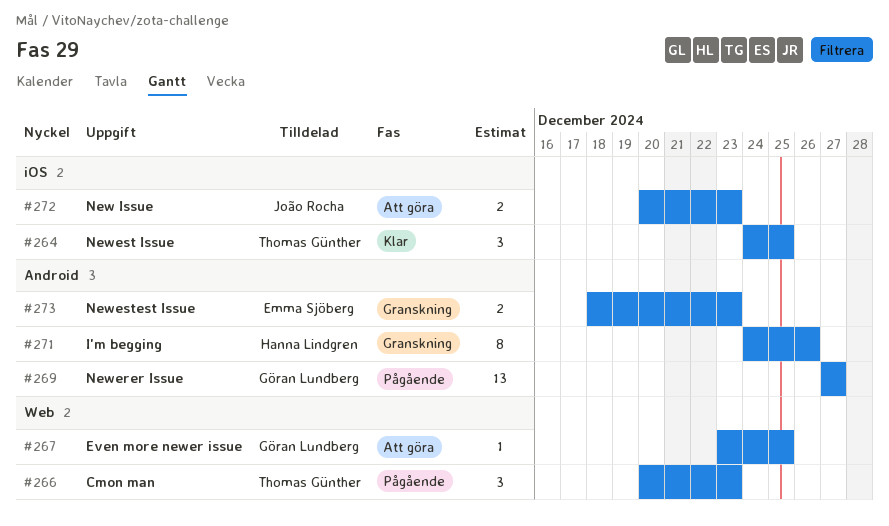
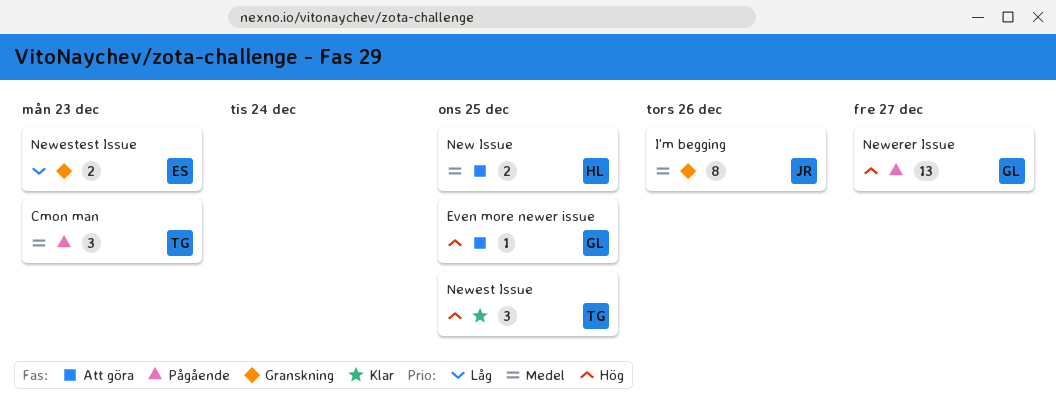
I'm begging, owner: Hanna Lindgren -> João Rocha
New Issue, owner: João Rocha -> Hanna Lindgren
New Issue, due: Dec 23 -> Dec 25

